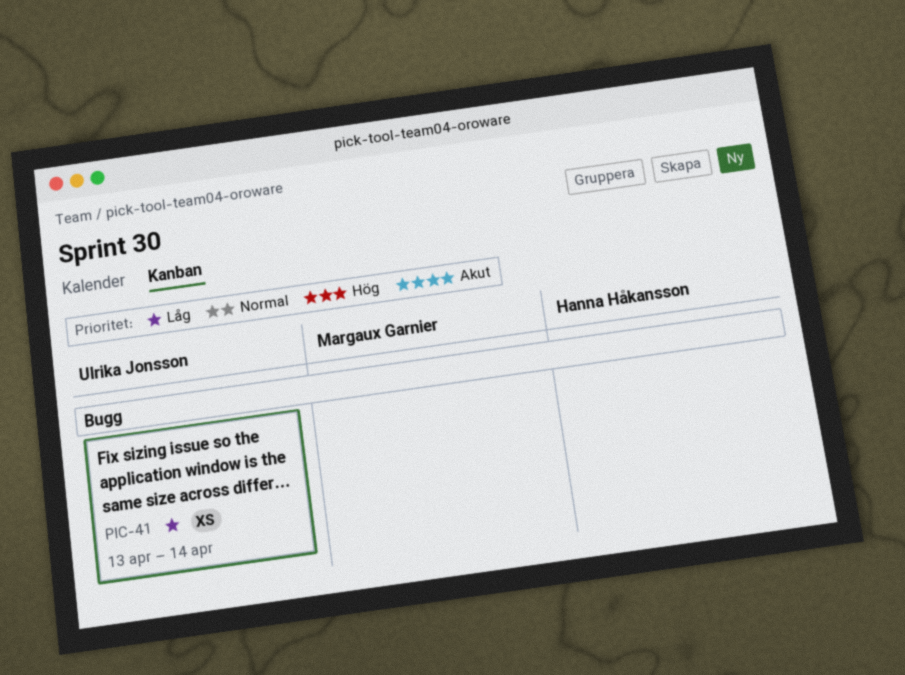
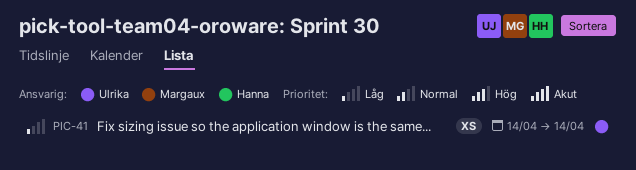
PIC-41, start: Apr 13 -> Apr 14

